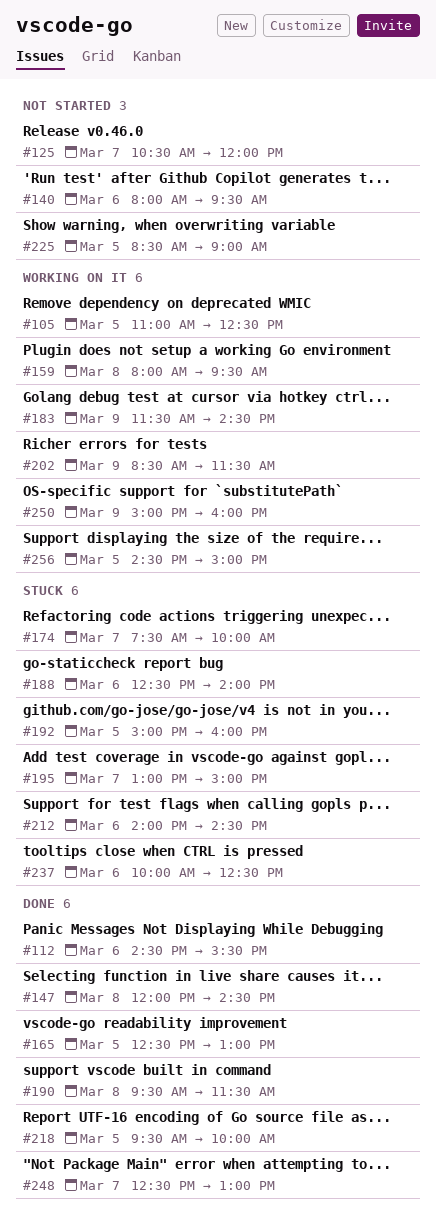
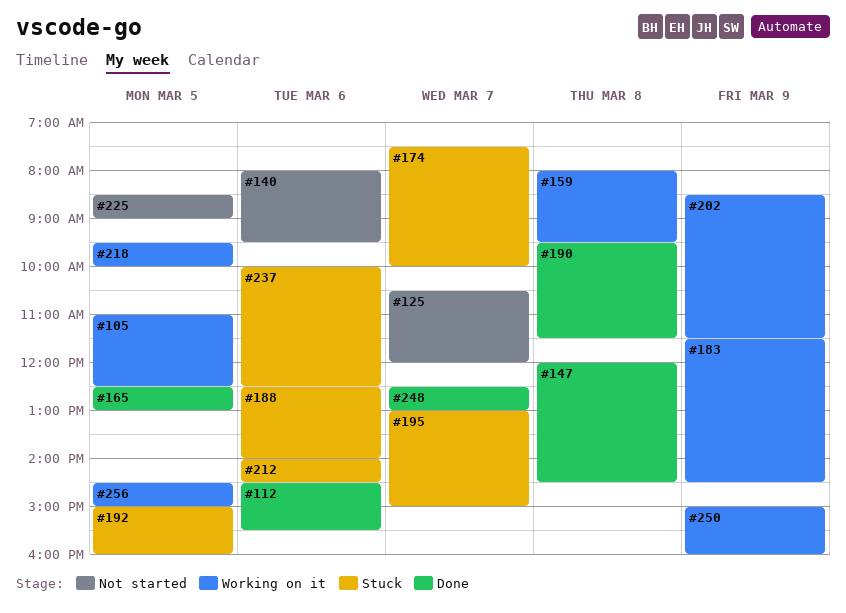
#218, status: Done -> Working on it

